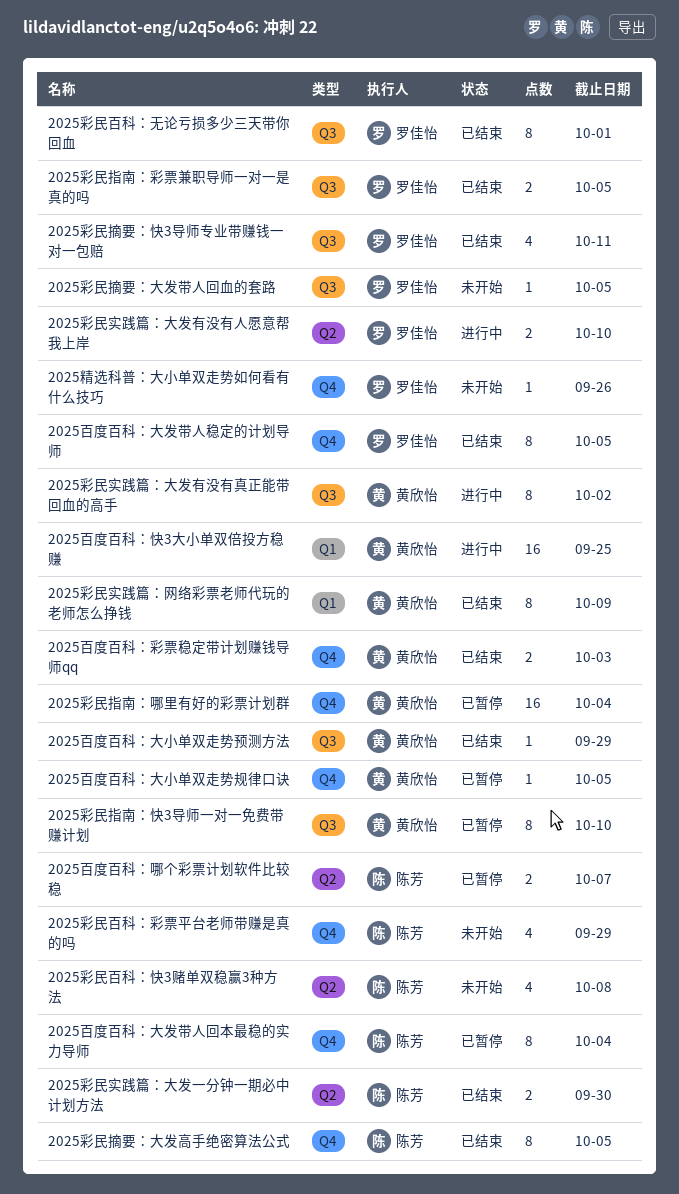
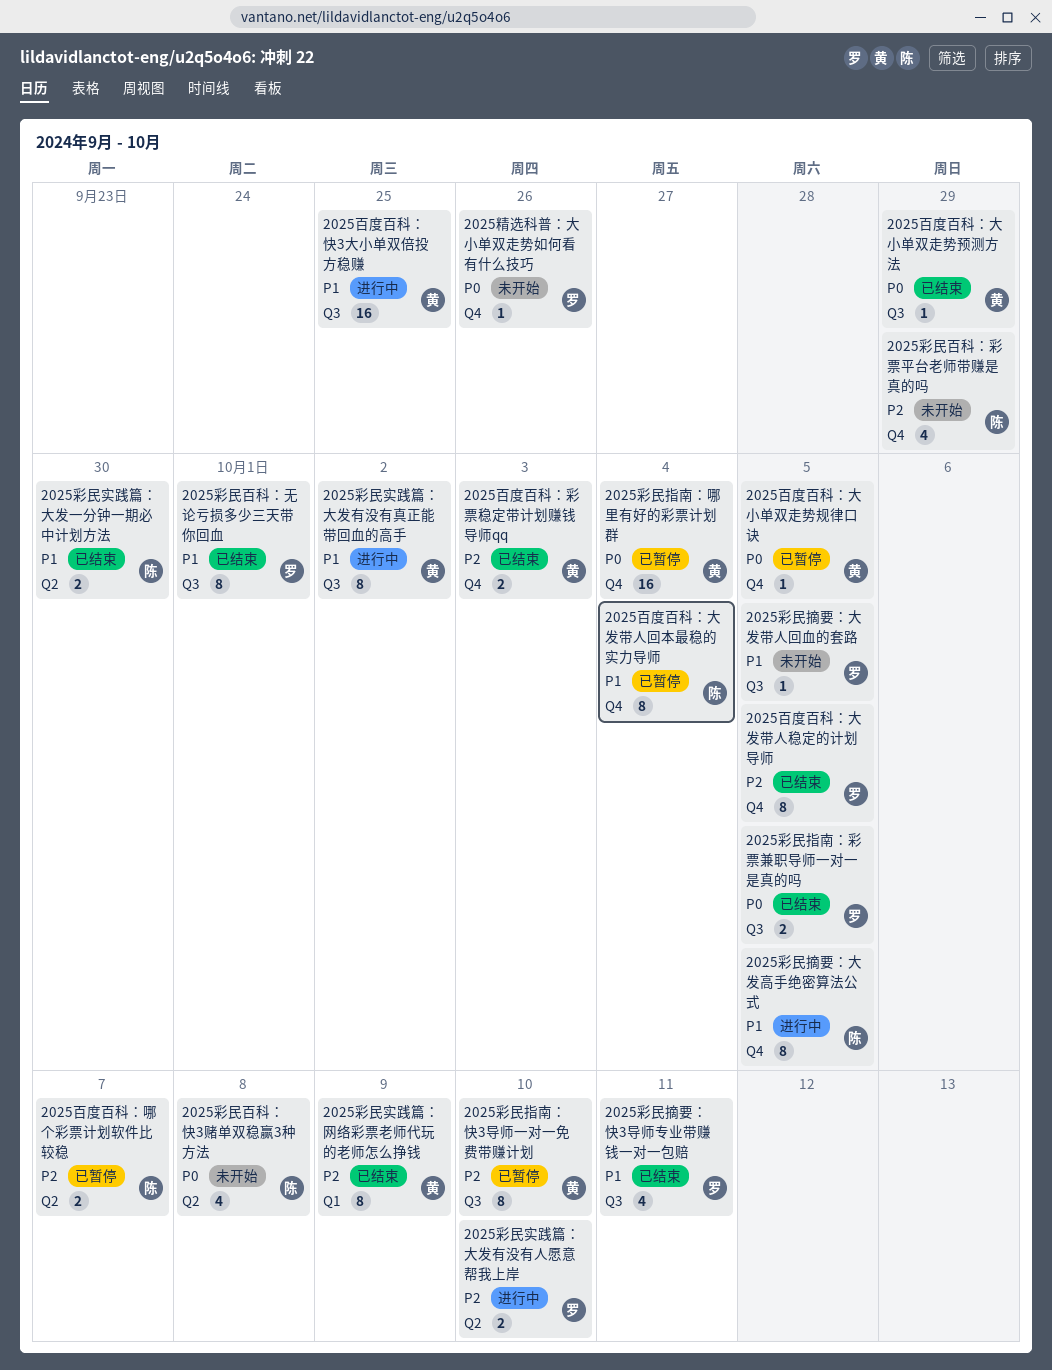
2025彩民摘要：大发高手绝密算法公式, status: 已结束 -> 进行中
2025百度百科：快3大小单双倍投方稳赚, label: Q1 -> Q3

